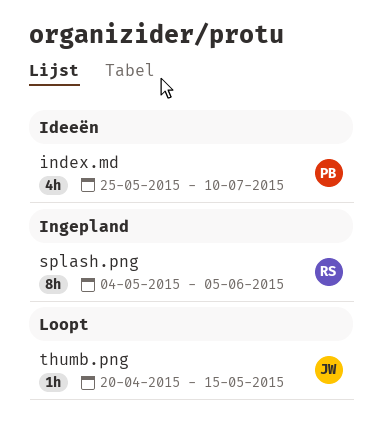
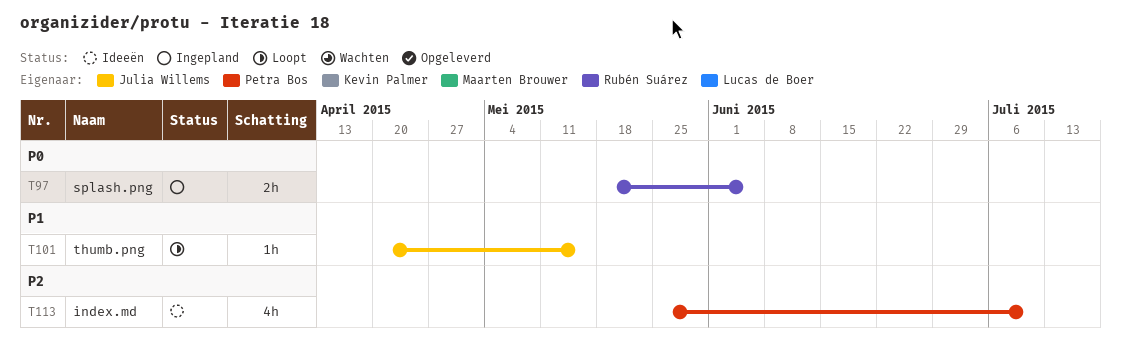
splash.png, estimate: 8h -> 2h
splash.png, start: May 4 -> May 18

